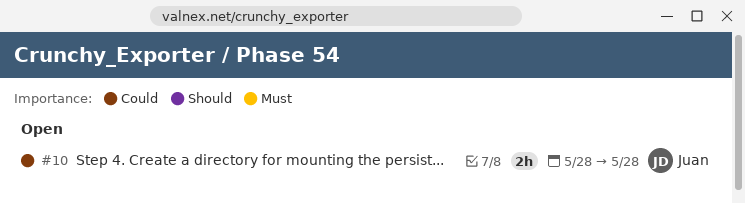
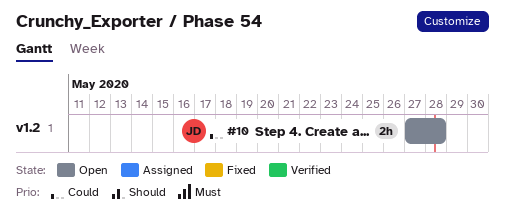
#10, start: May 28 -> May 27

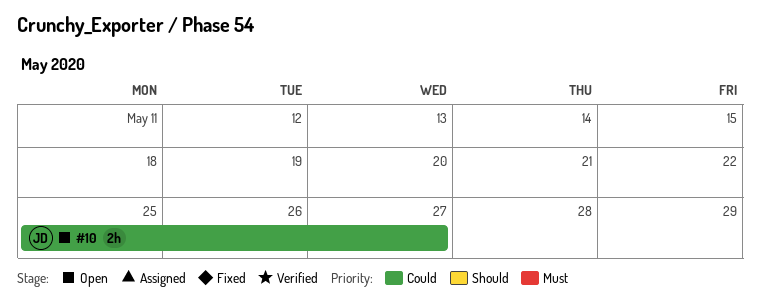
#10, start: May 27 -> May 25
#10, due: May 28 -> May 27

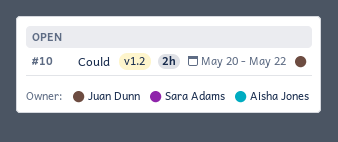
#10, start: May 25 -> May 20
#10, due: May 27 -> May 22

